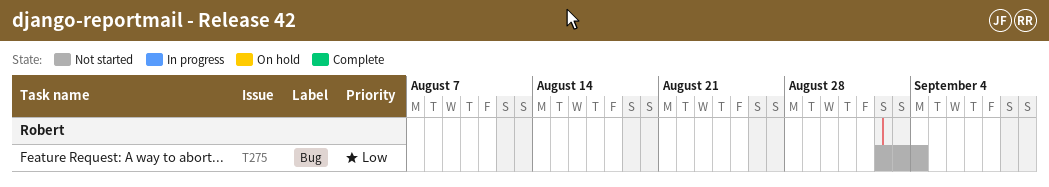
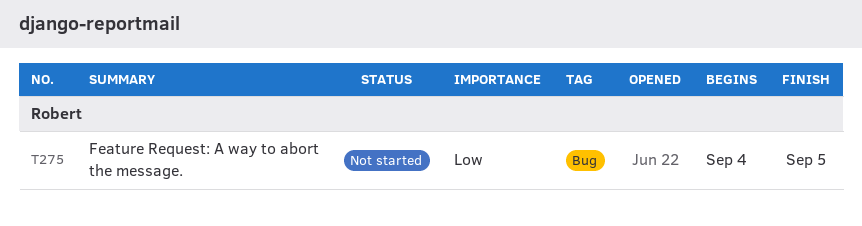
T275, start: Sep 2 -> Sep 4
T275, due: Sep 4 -> Sep 5

